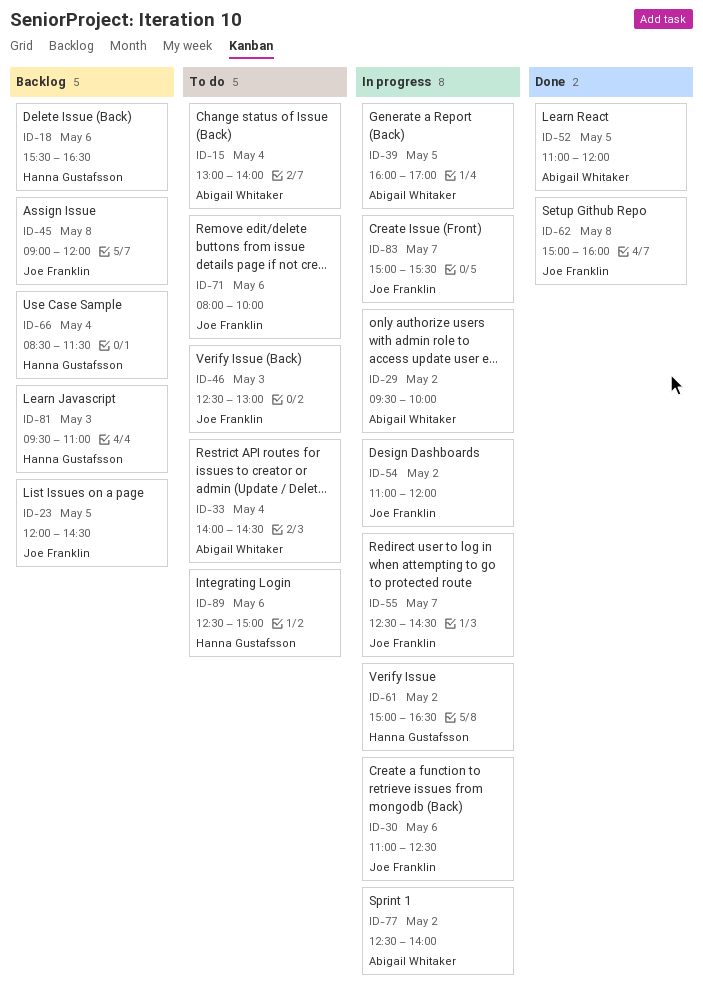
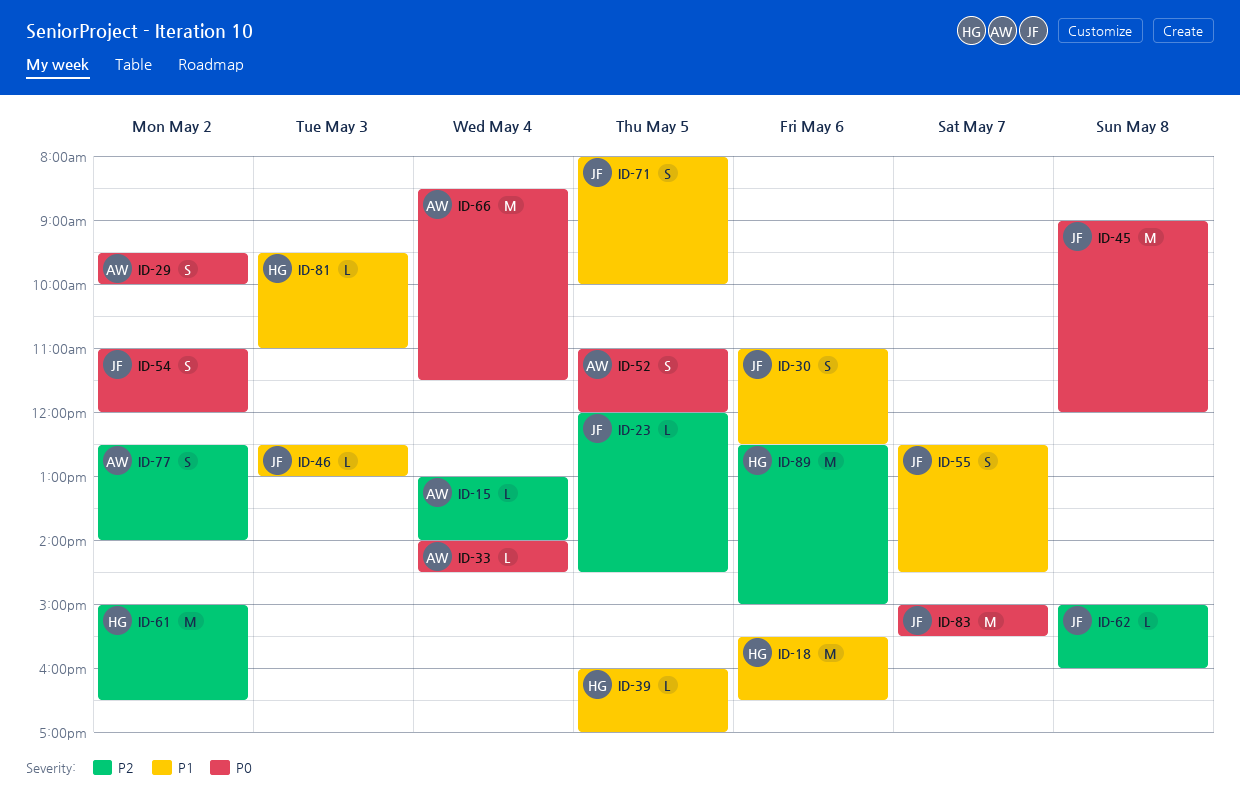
ID-39, owner: Abigail Whitaker -> Hanna Gustafsson
ID-66, owner: Hanna Gustafsson -> Abigail Whitaker
ID-71, day: May 6 -> May 5

